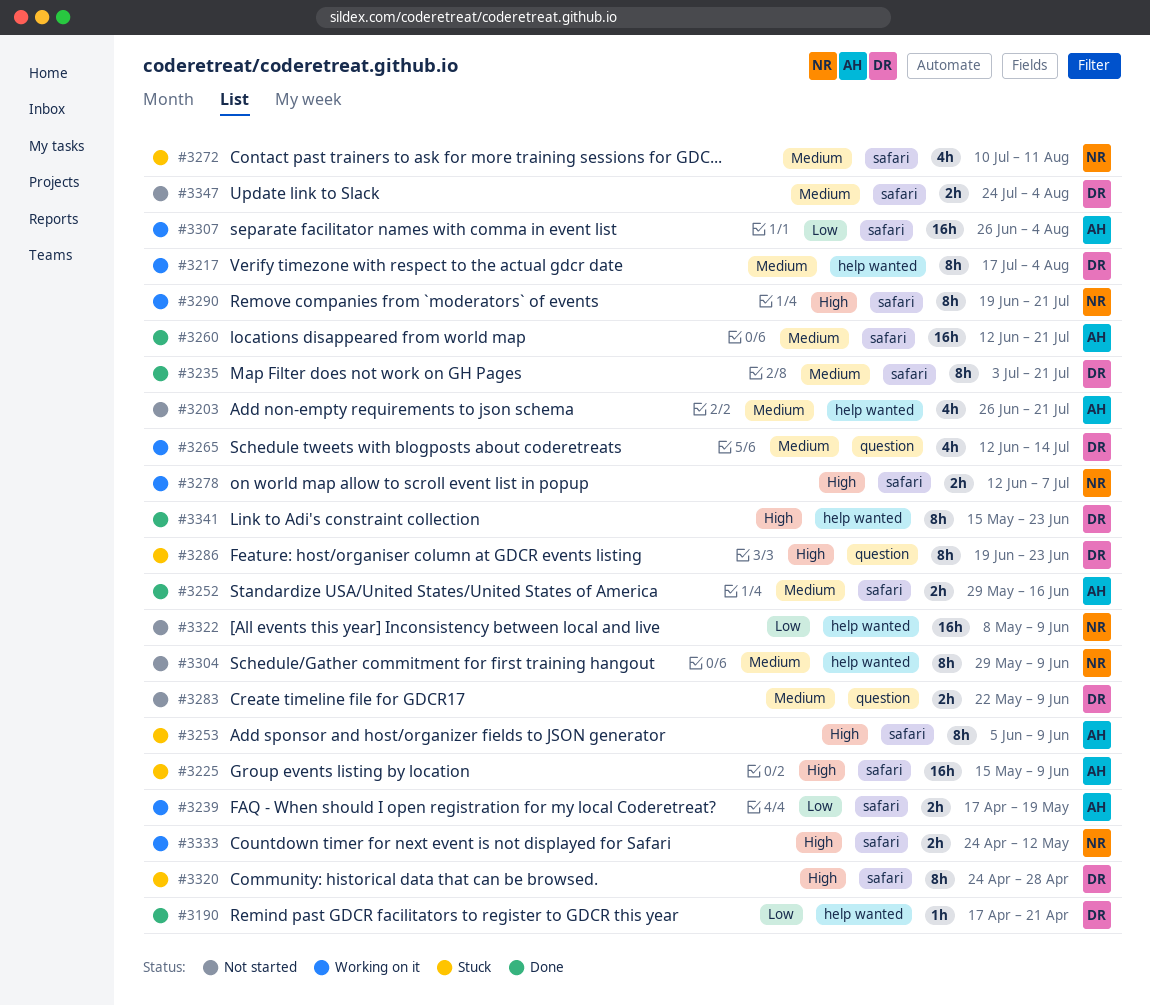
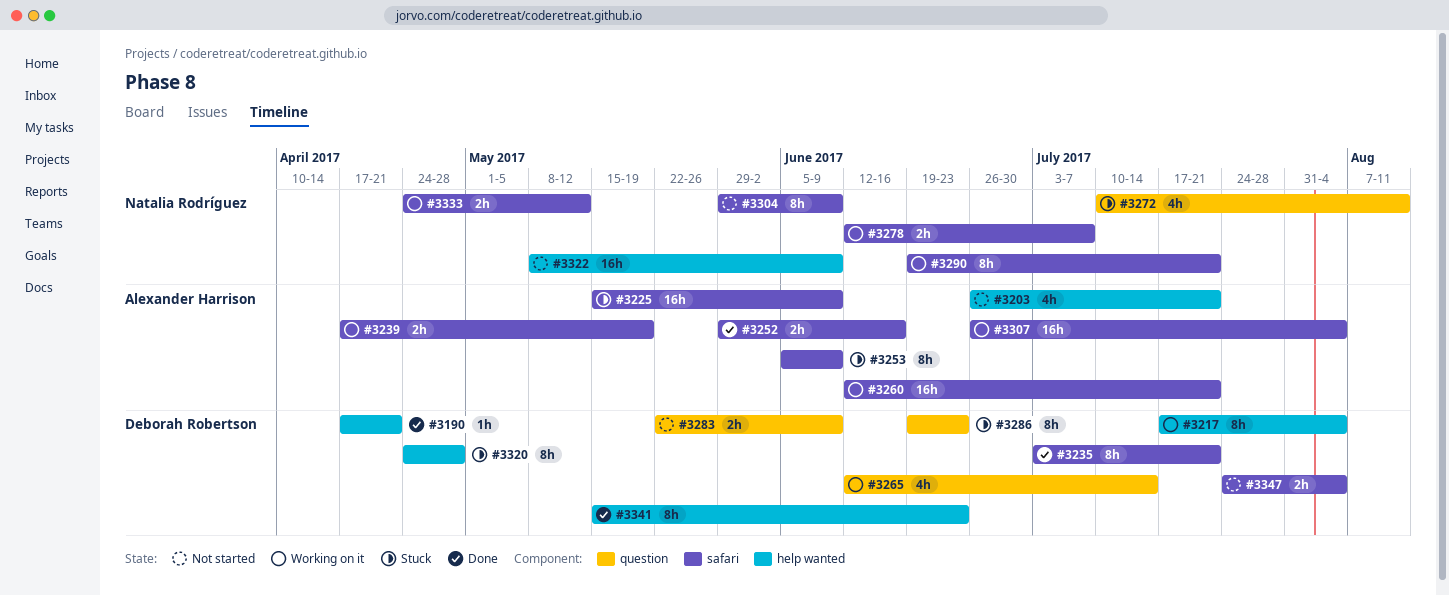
#3260, status: Done -> Working on it
#3272, label: safari -> question
#3304, label: help wanted -> safari
#3320, label: safari -> help wanted

